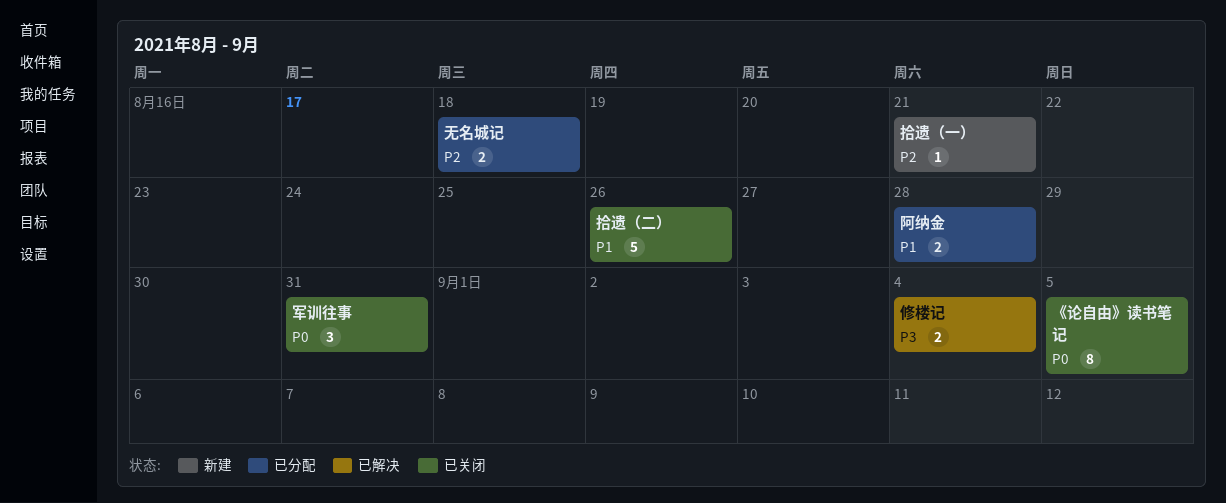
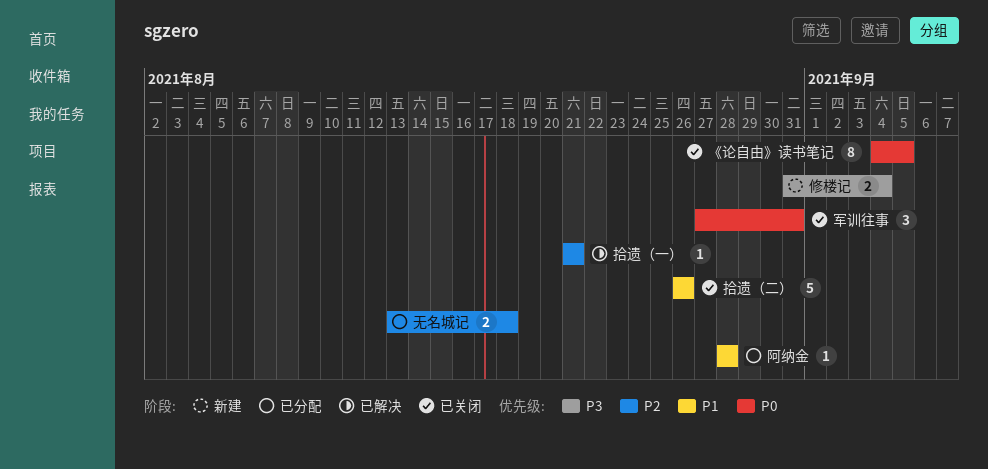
修楼记, status: 已解决 -> 新建
拾遗（一）, status: 新建 -> 已解决
阿纳金, estimate: 2 -> 1

